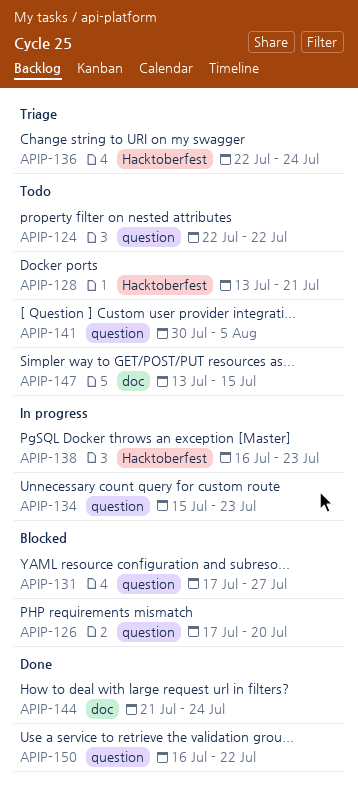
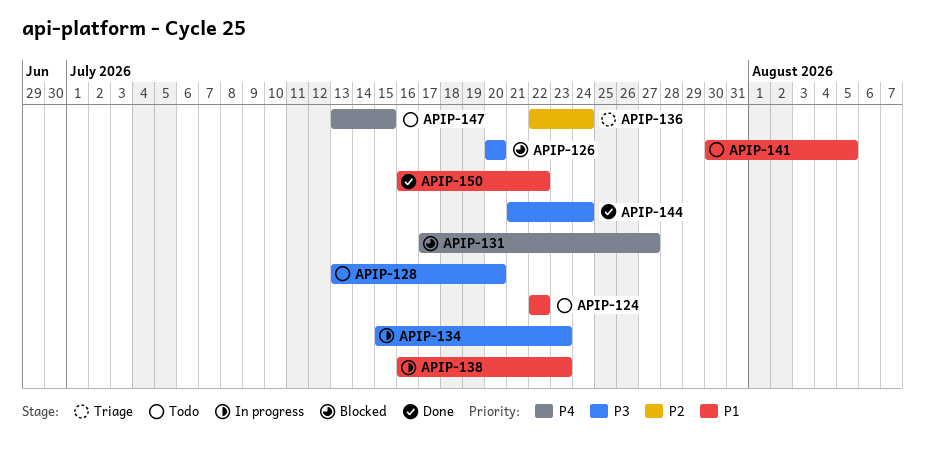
APIP-126, start: Jul 17 -> Jul 20
APIP-128, due: Jul 21 -> Jul 20

